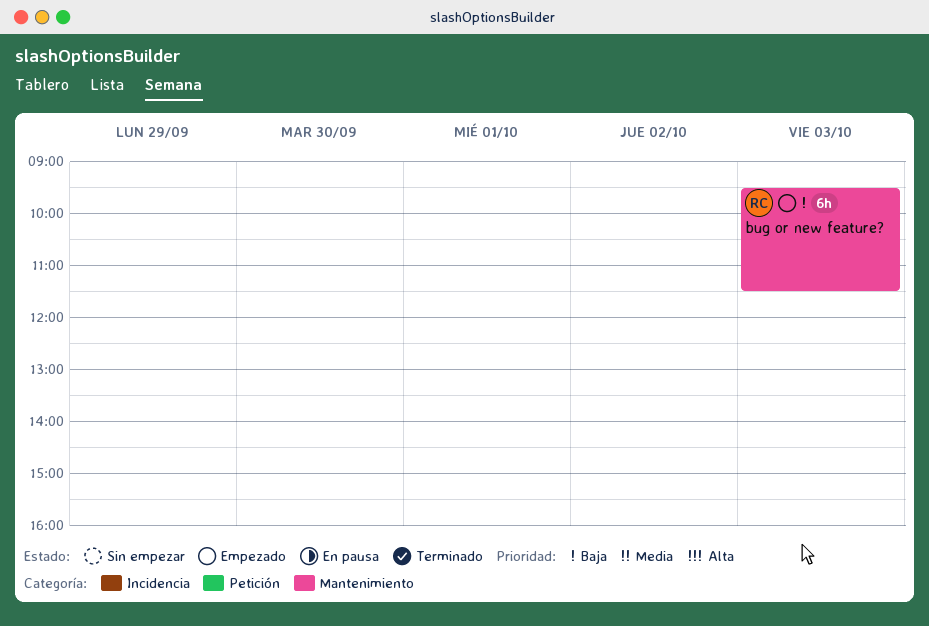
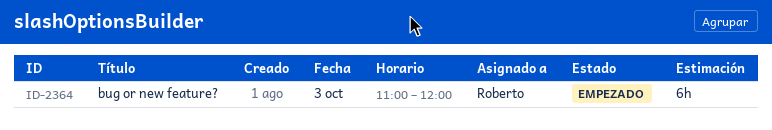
bug or new feature?, begins: 09:30 -> 11:00
bug or new feature?, ends: 11:30 -> 12:00

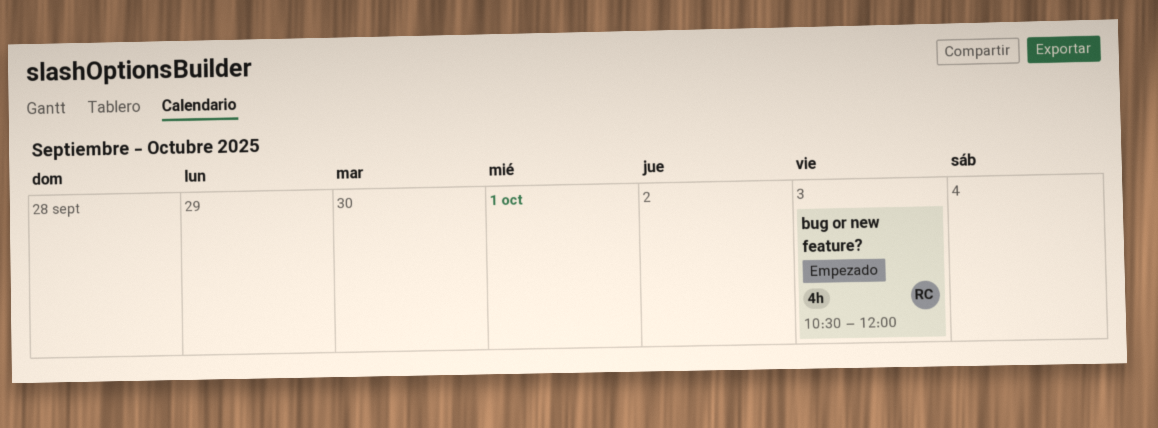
bug or new feature?, estimate: 6h -> 4h
bug or new feature?, begins: 11:00 -> 10:30

